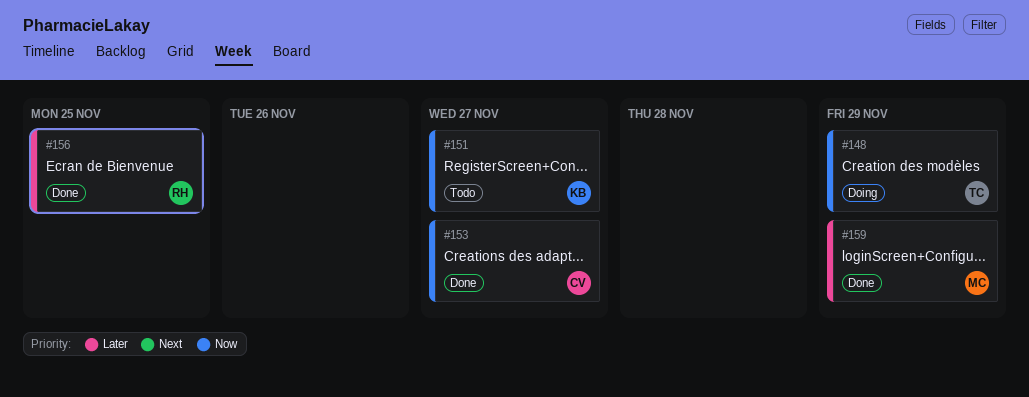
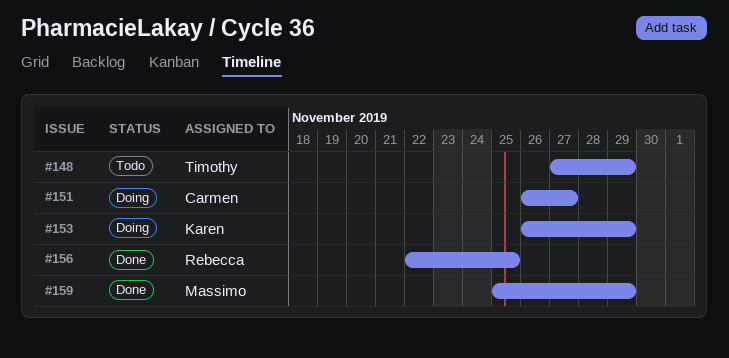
#148, status: Doing -> Todo
#151, status: Todo -> Doing
#151, owner: Karen -> Carmen
#153, status: Done -> Doing
#153, owner: Carmen -> Karen
#153, due: Nov 27 -> Nov 29

